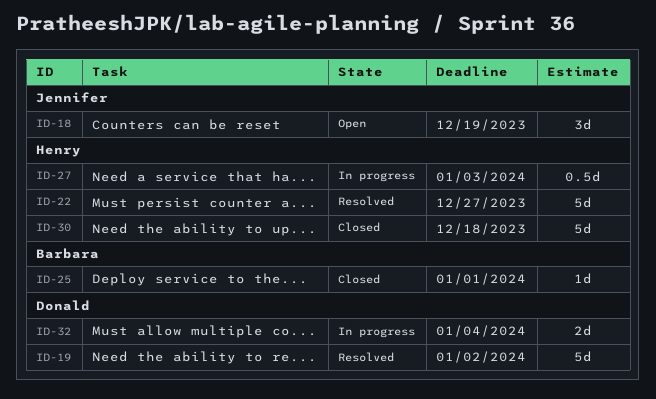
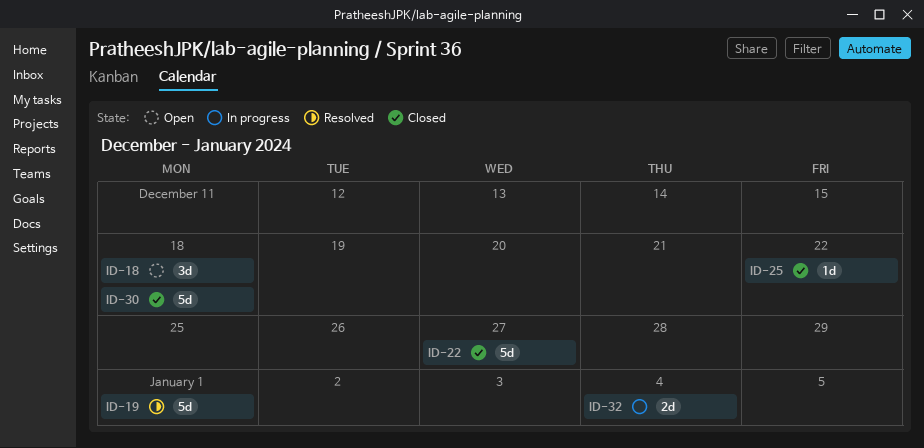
ID-18, due: Dec 19 -> Dec 18
ID-19, due: Jan 2 -> Jan 1
ID-22, status: Resolved -> Closed
ID-25, due: Jan 1 -> Dec 22
ID-27: present -> none

